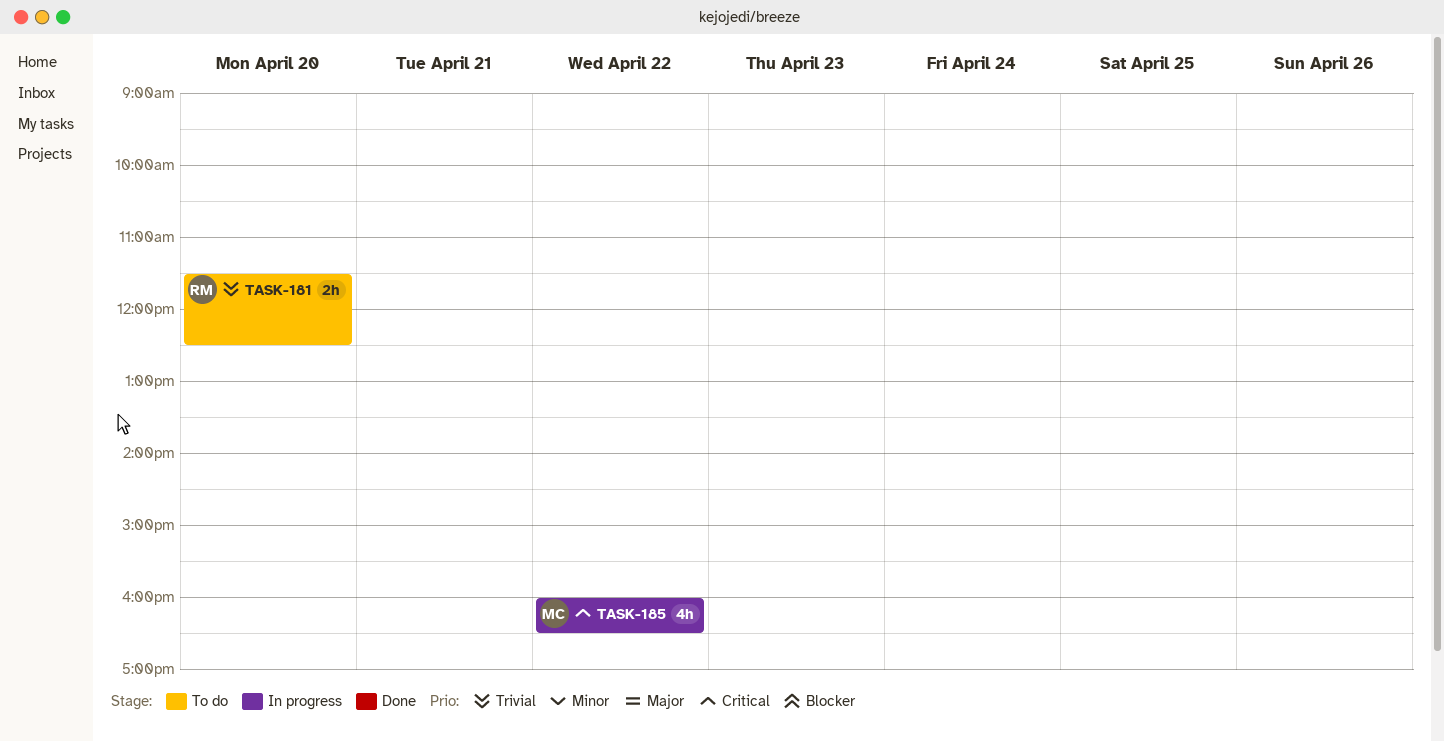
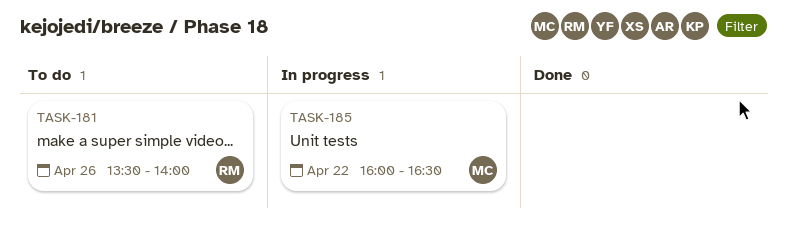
TASK-181, day: Apr 20 -> Apr 26
TASK-181, begins: 11:30 -> 13:30
TASK-181, ends: 12:30 -> 14:00

